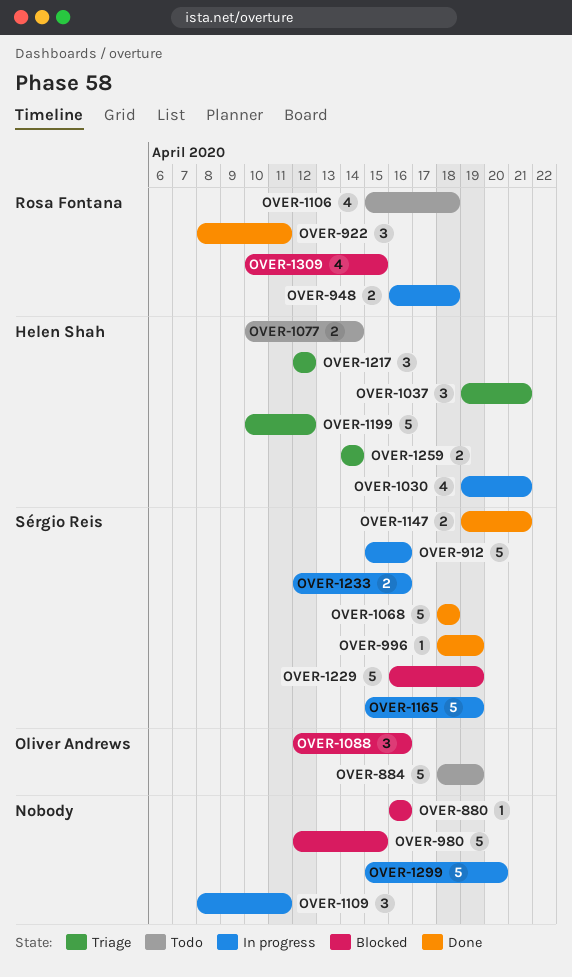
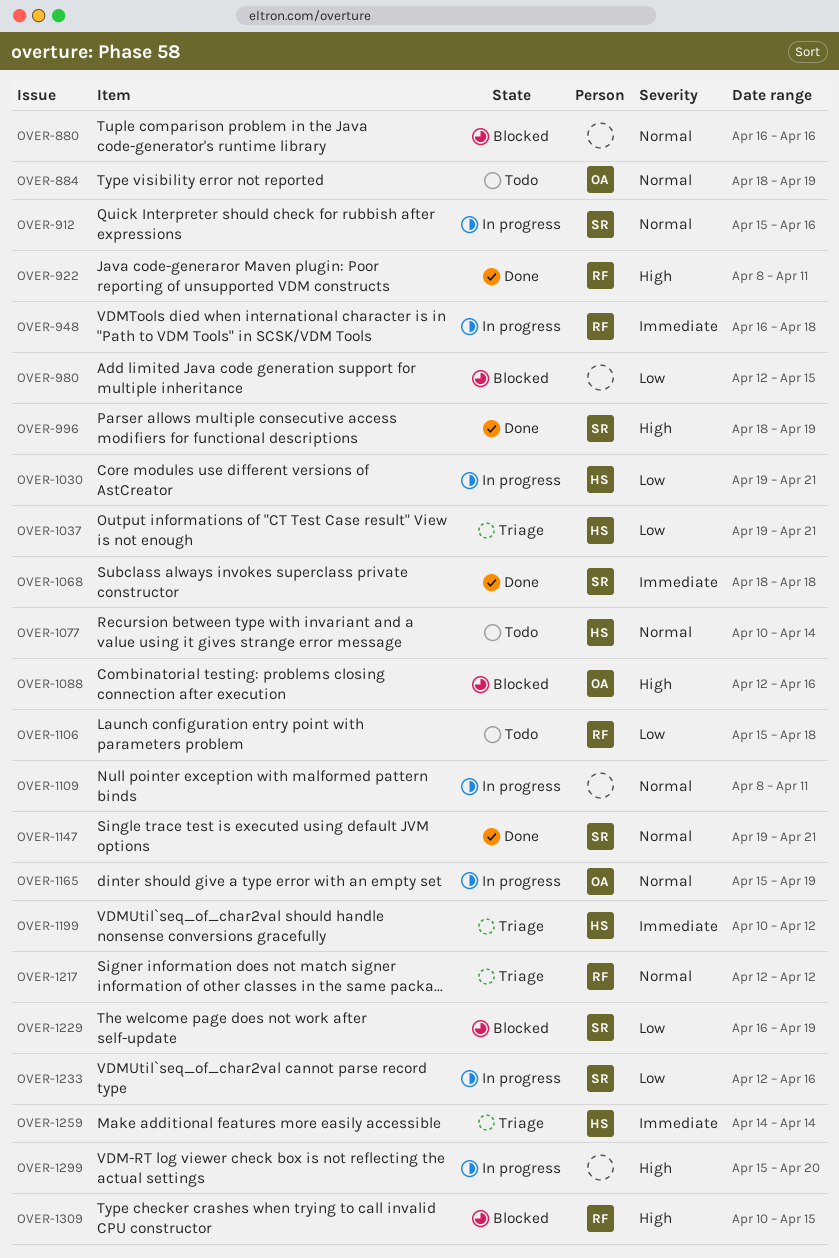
OVER-1165, owner: Sérgio Reis -> Oliver Andrews
OVER-1217, owner: Helen Shah -> Rosa Fontana

